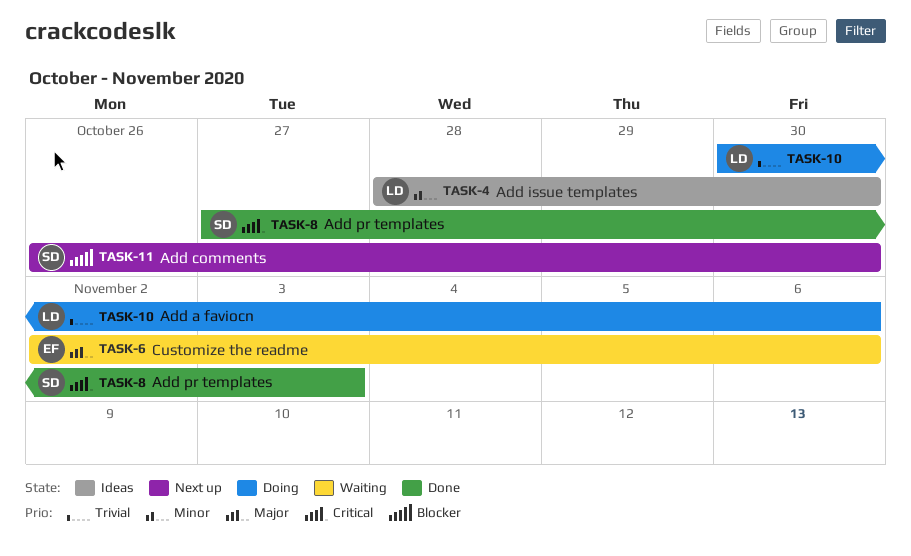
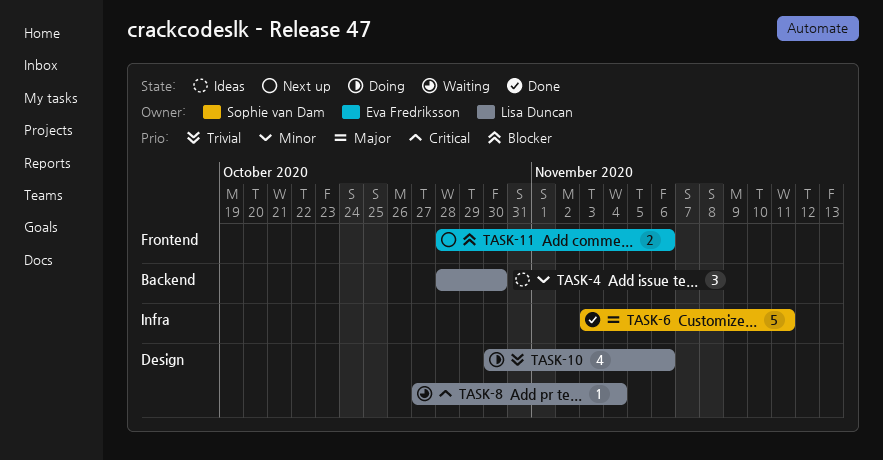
TASK-6, status: Waiting -> Done
TASK-6, owner: Eva Fredriksson -> Sophie van Dam
TASK-6, start: Nov 2 -> Nov 3
TASK-6, due: Nov 6 -> Nov 11
TASK-8, status: Done -> Waiting
TASK-8, owner: Sophie van Dam -> Lisa Duncan
TASK-8, due: Nov 3 -> Nov 4
TASK-11, owner: Sophie van Dam -> Eva Fredriksson
TASK-11, start: Oct 26 -> Oct 28
TASK-11, due: Oct 30 -> Nov 6

